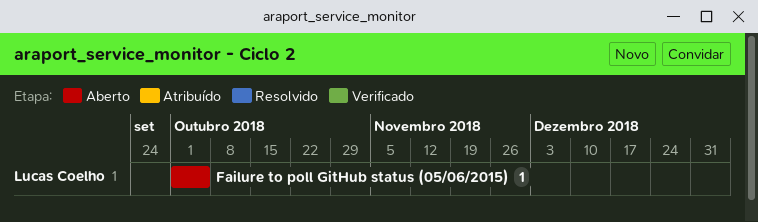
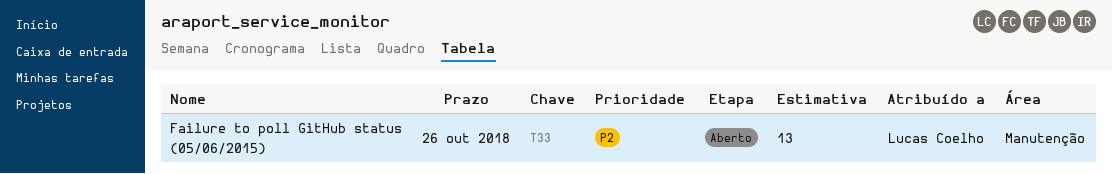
Failure to poll GitHub status (05/06/2015), estimate: 1 -> 13
Failure to poll GitHub status (05/06/2015), due: Oct 5 -> Oct 26

